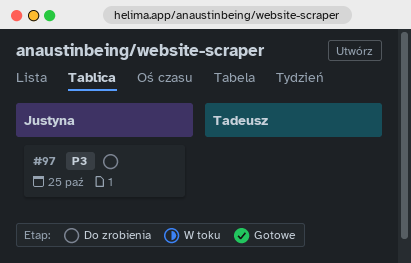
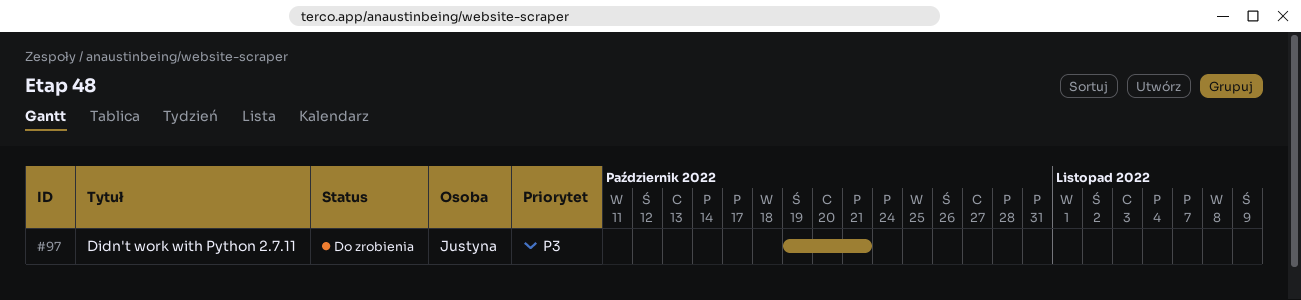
#97, due: Oct 25 -> Oct 21

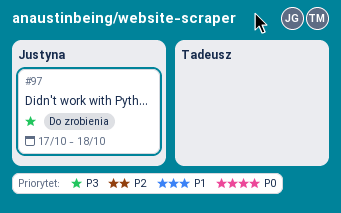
#97, start: Oct 19 -> Oct 17
#97, due: Oct 21 -> Oct 18

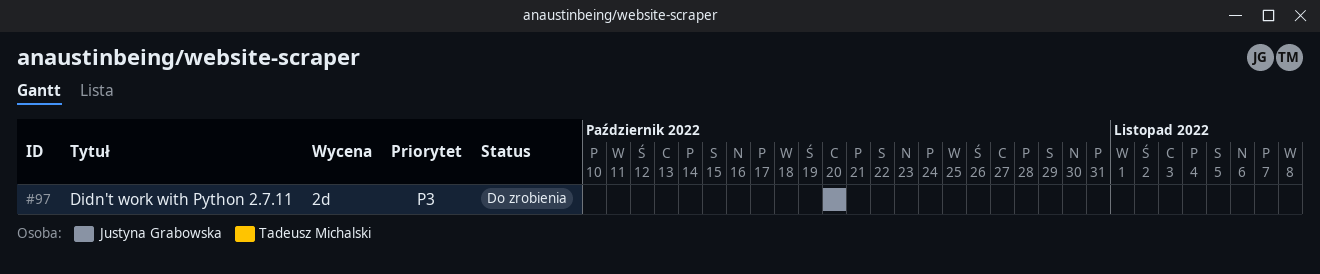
#97, start: Oct 17 -> Oct 20
#97, due: Oct 18 -> Oct 20

